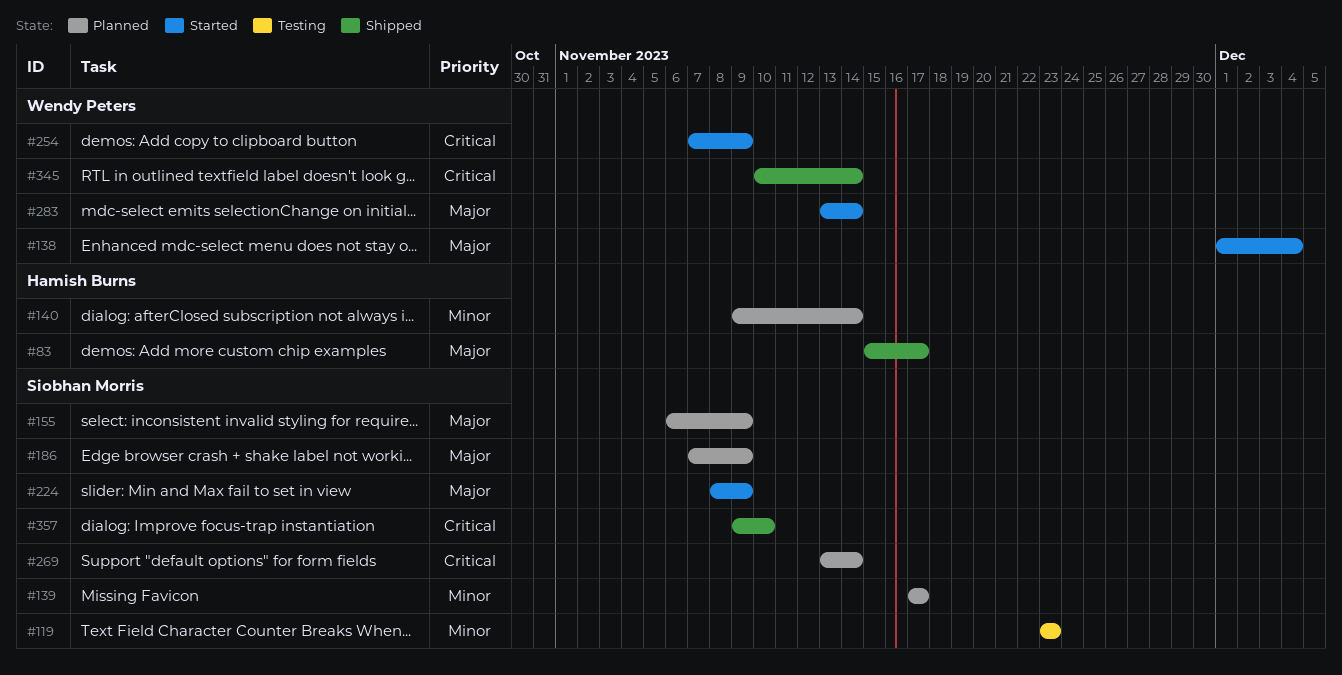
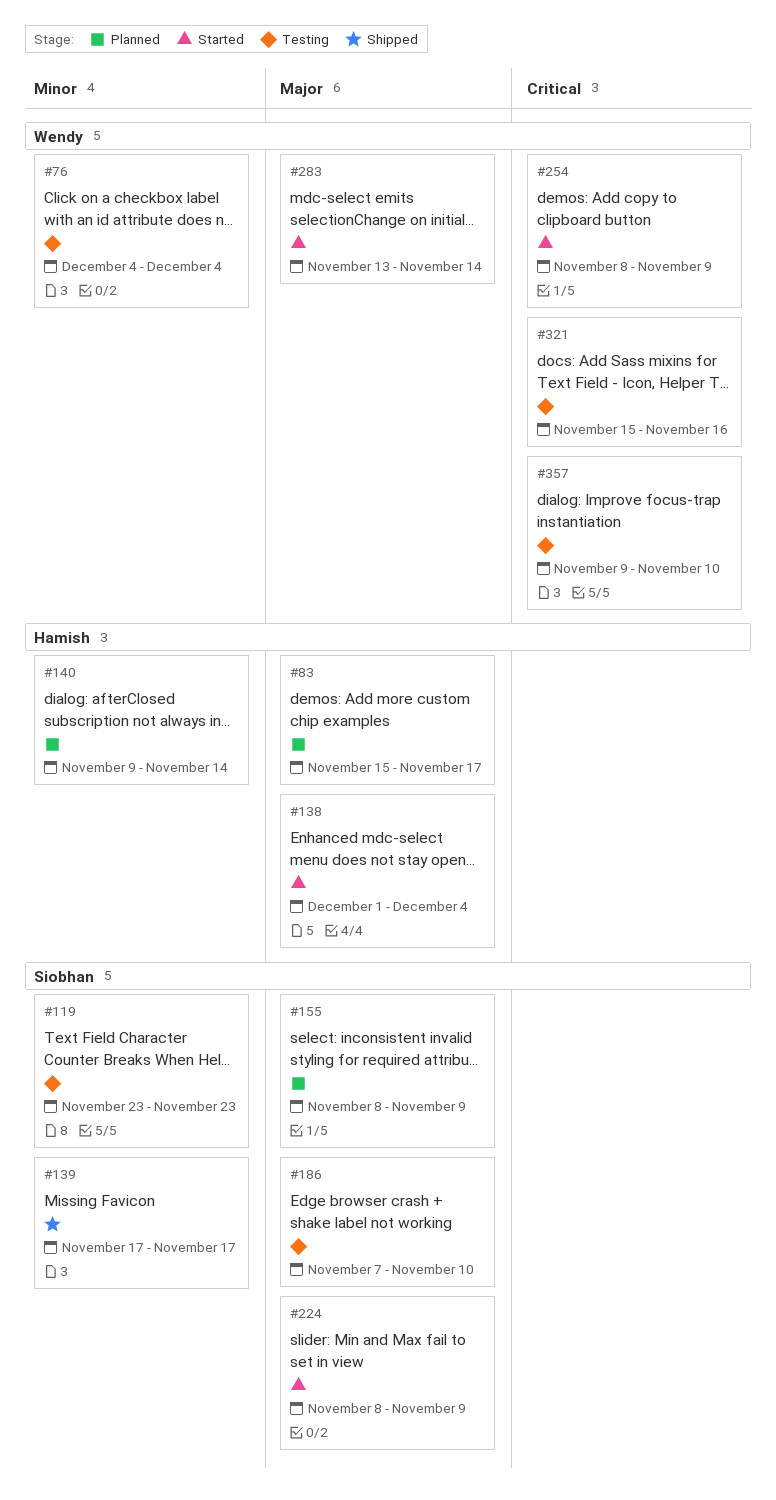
#76: none -> present
#83, status: Shipped -> Planned
#138, owner: Wendy Peters -> Hamish Burns
#139, status: Planned -> Shipped
#155, start: Nov 6 -> Nov 8
#186, status: Planned -> Testing
#186, due: Nov 9 -> Nov 10
#254, start: Nov 7 -> Nov 8
#269: present -> none
#321: none -> present
#345: present -> none
#357, status: Shipped -> Testing
#357, owner: Siobhan Morris -> Wendy Peters

